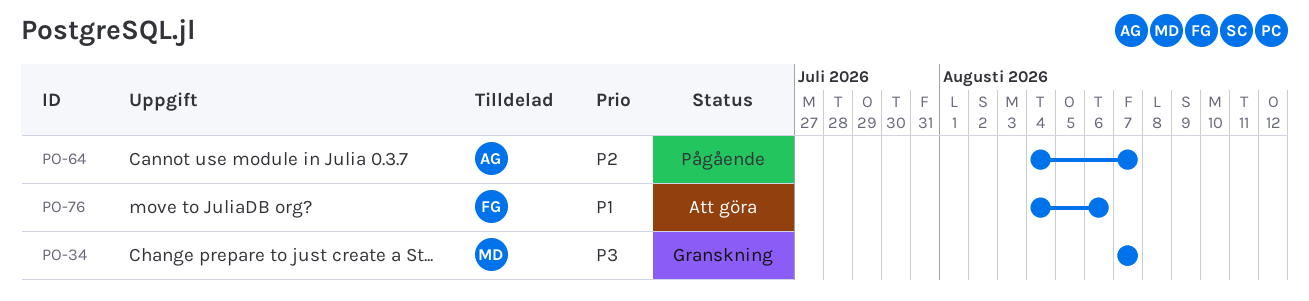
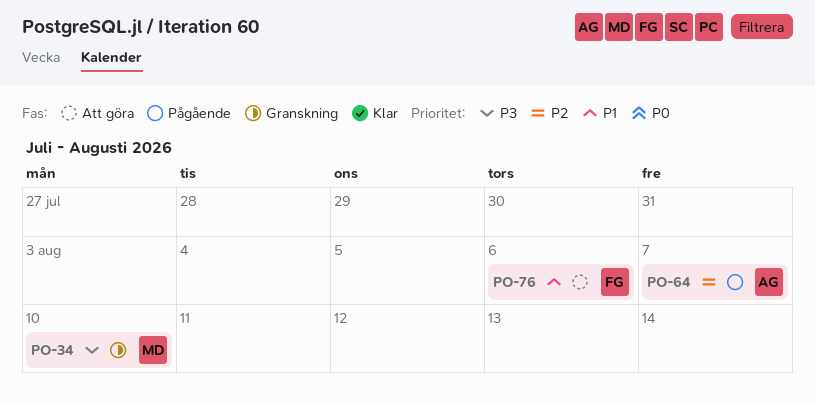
PO-34, due: Aug 7 -> Aug 10

